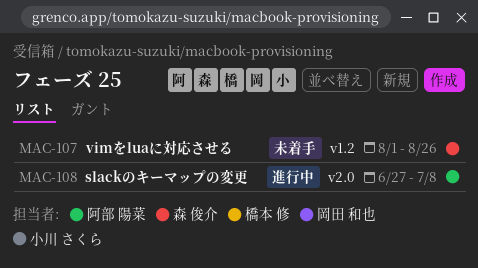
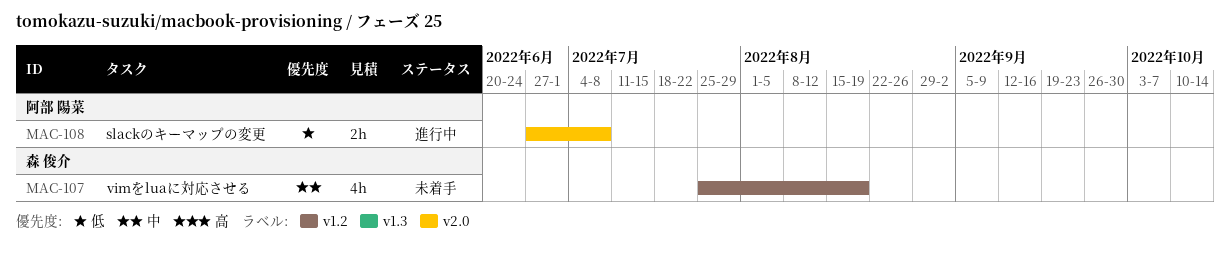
MAC-107, start: Aug 1 -> Jul 25
MAC-107, due: Aug 26 -> Aug 19

